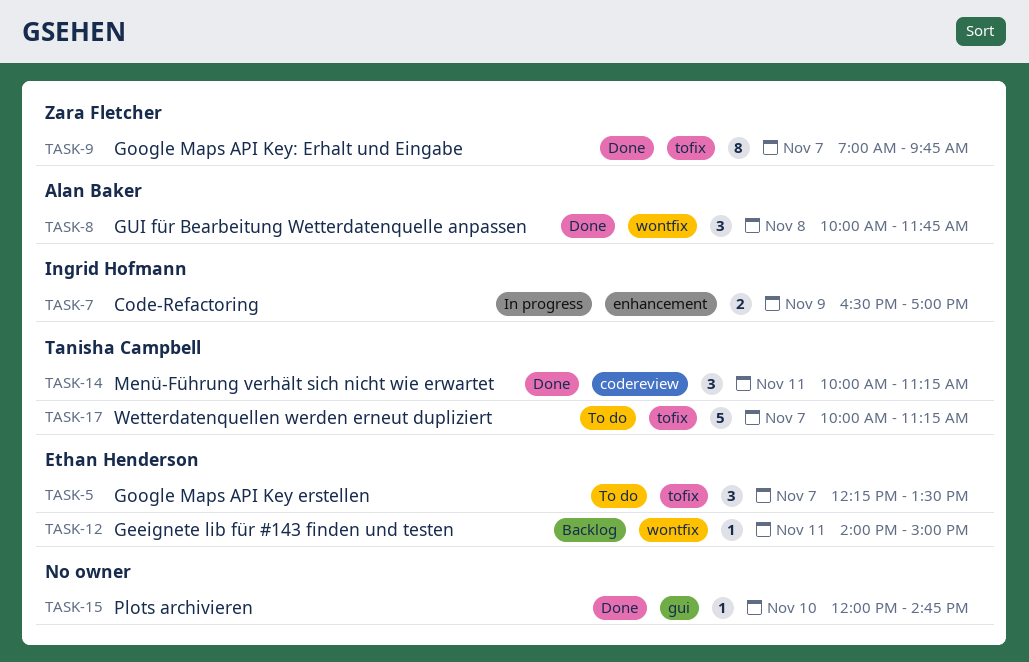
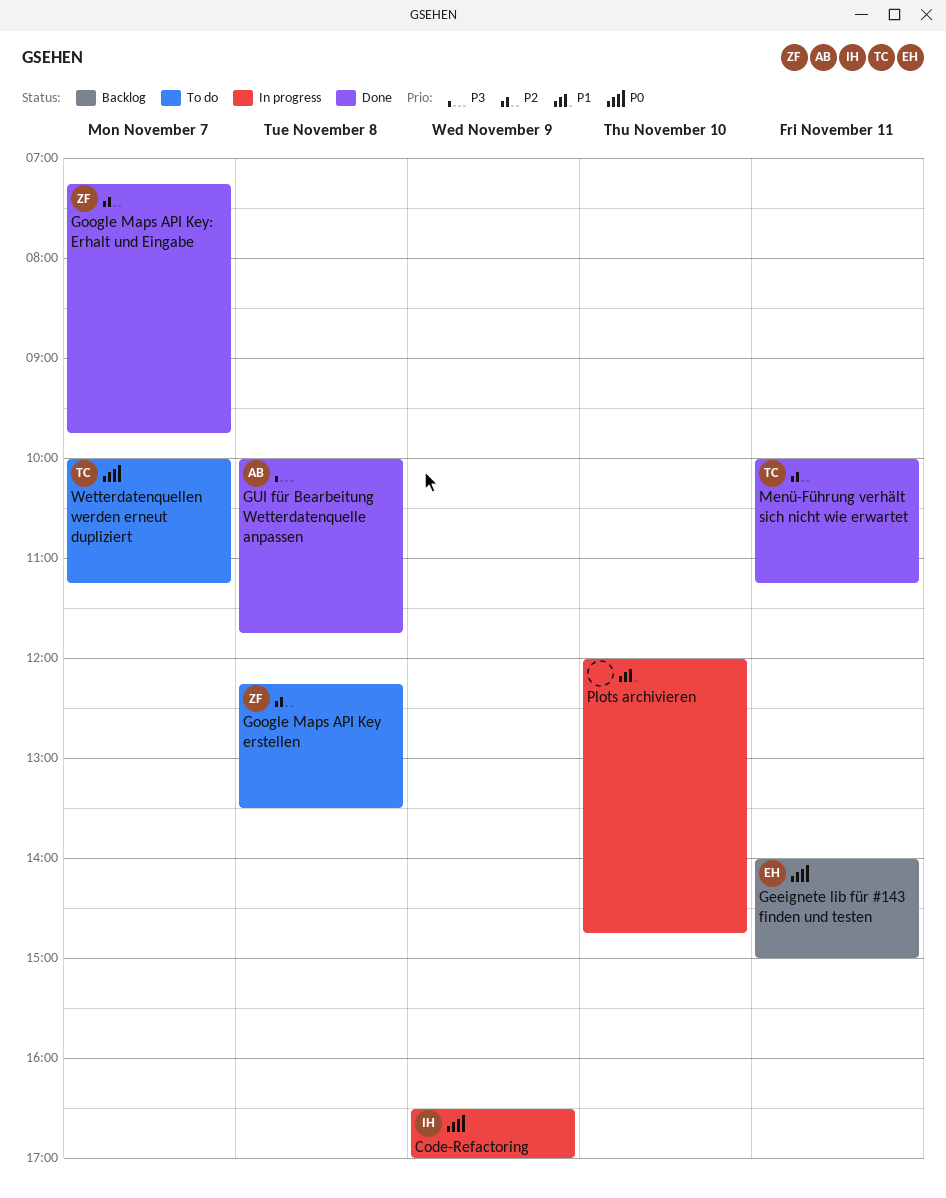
Google Maps API Key erstellen, owner: Ethan Henderson -> Zara Fletcher
Google Maps API Key erstellen, day: Nov 7 -> Nov 8
Google Maps API Key: Erhalt und Eingabe, begins: 07:00 -> 07:15
Plots archivieren, status: Done -> In progress

